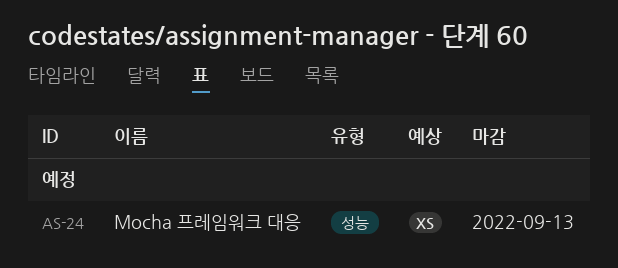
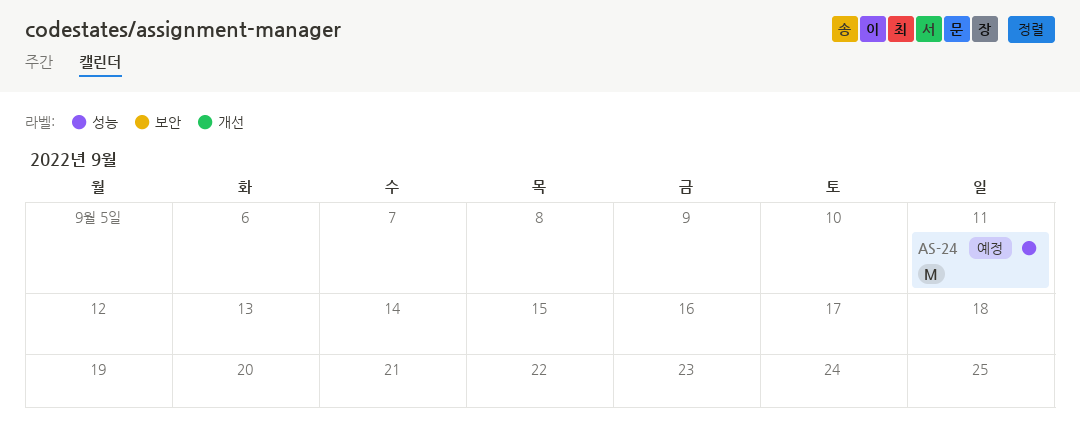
AS-24, estimate: XS -> M
AS-24, due: Sep 13 -> Sep 11

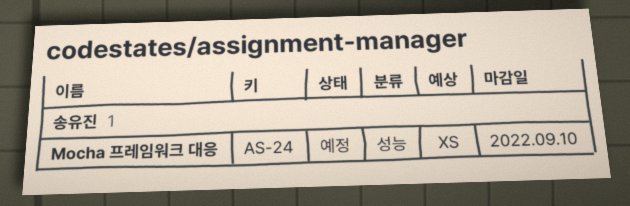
AS-24, estimate: M -> XS
AS-24, due: Sep 11 -> Sep 10

